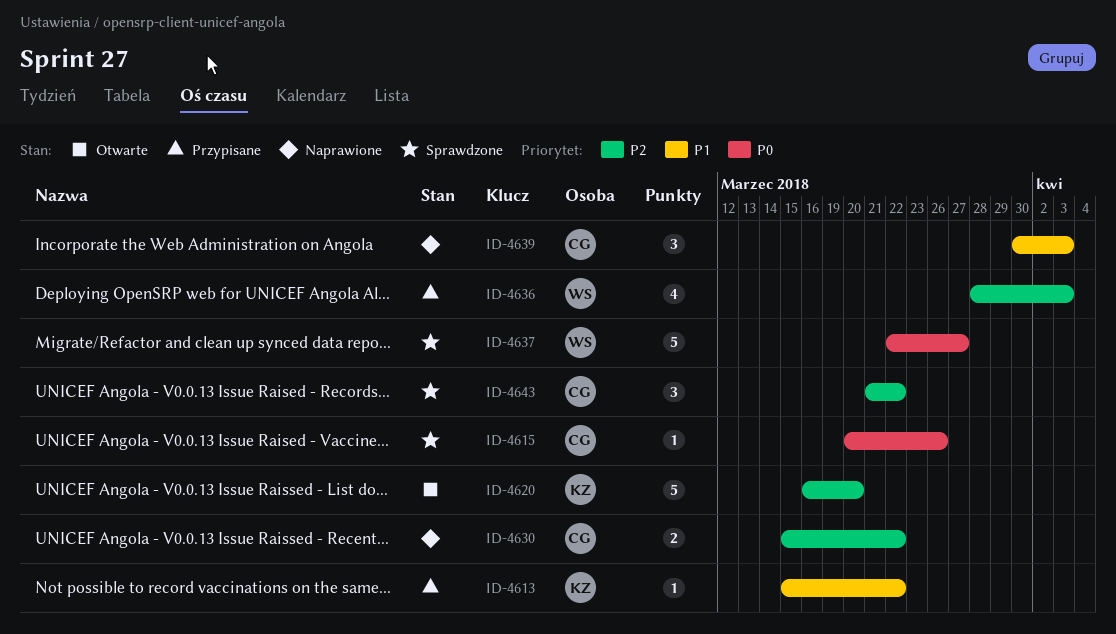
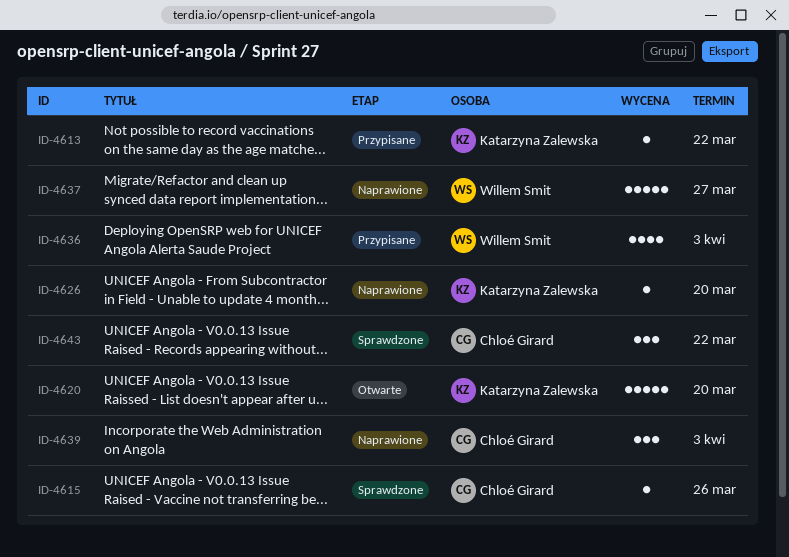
ID-4626: none -> present
ID-4630: present -> none
ID-4637, status: Sprawdzone -> Naprawione

